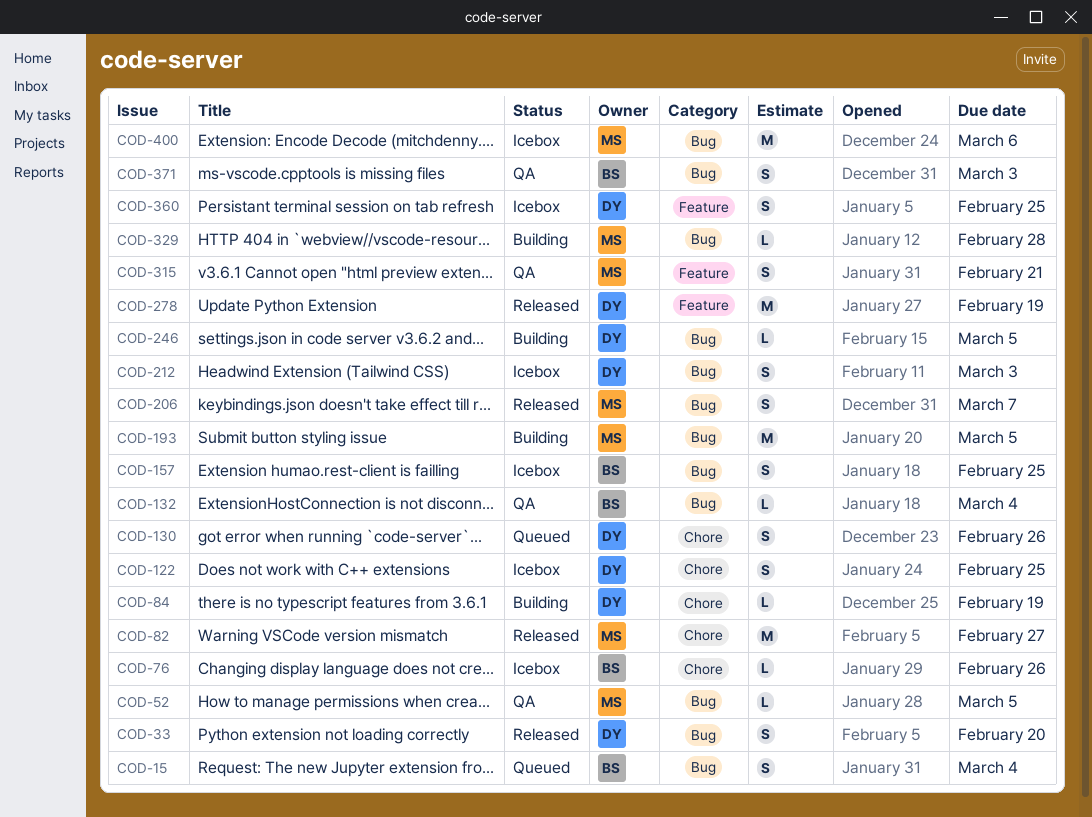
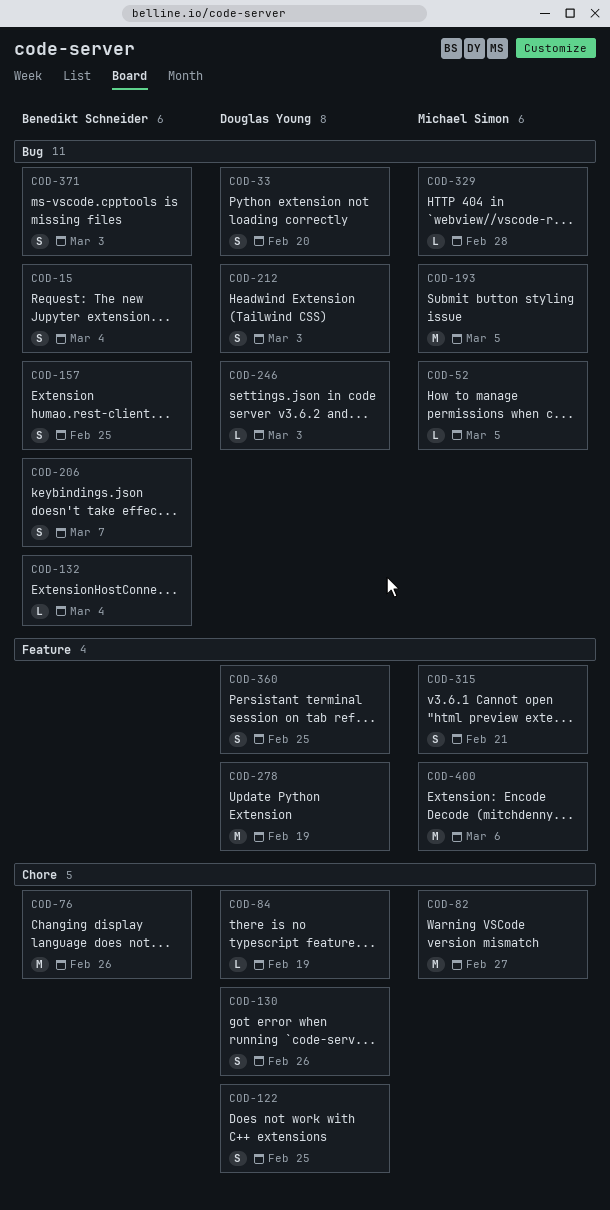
COD-76, estimate: L -> M
COD-206, owner: Michael Simon -> Benedikt Schneider
COD-246, due: Mar 5 -> Mar 3
COD-400, label: Bug -> Feature

